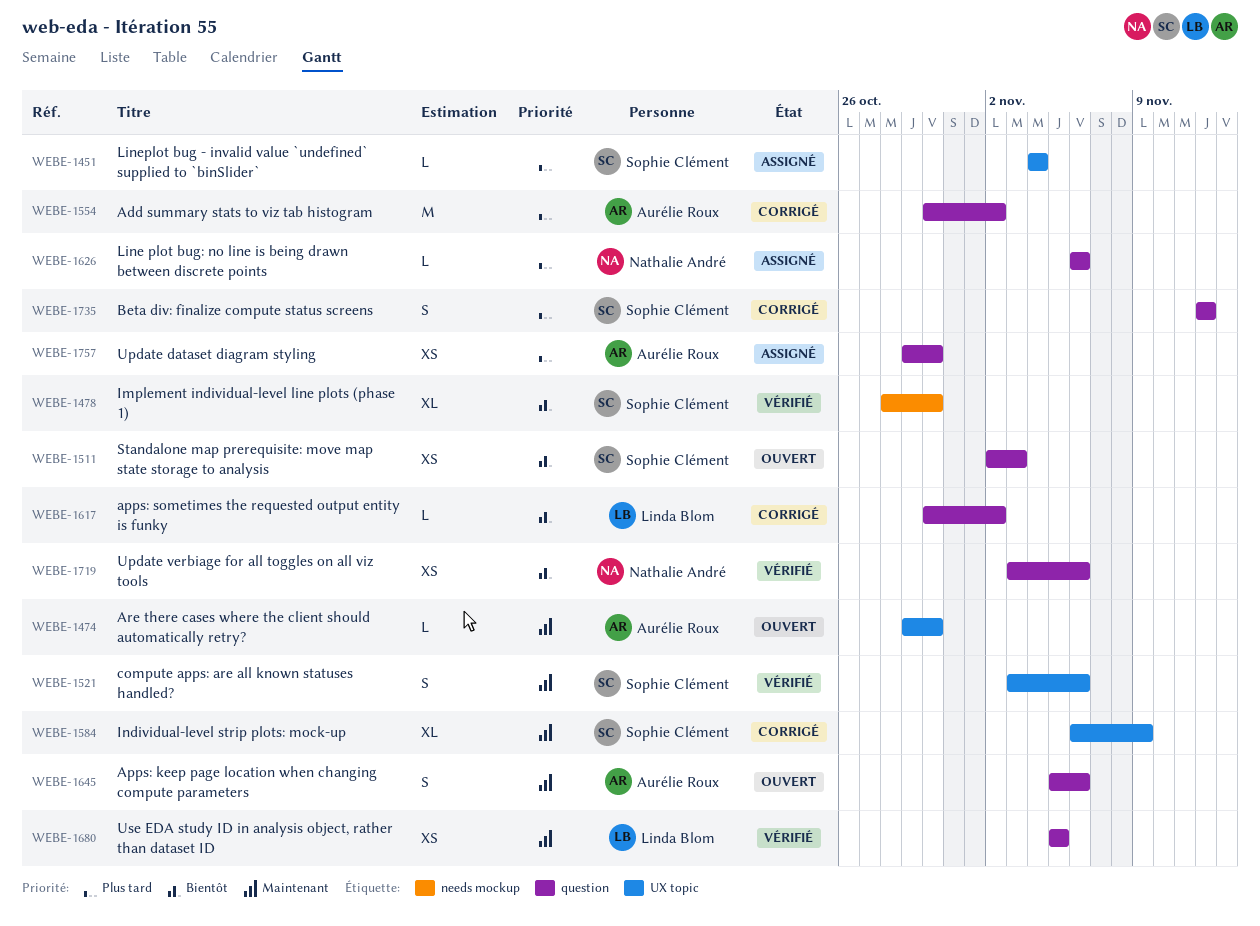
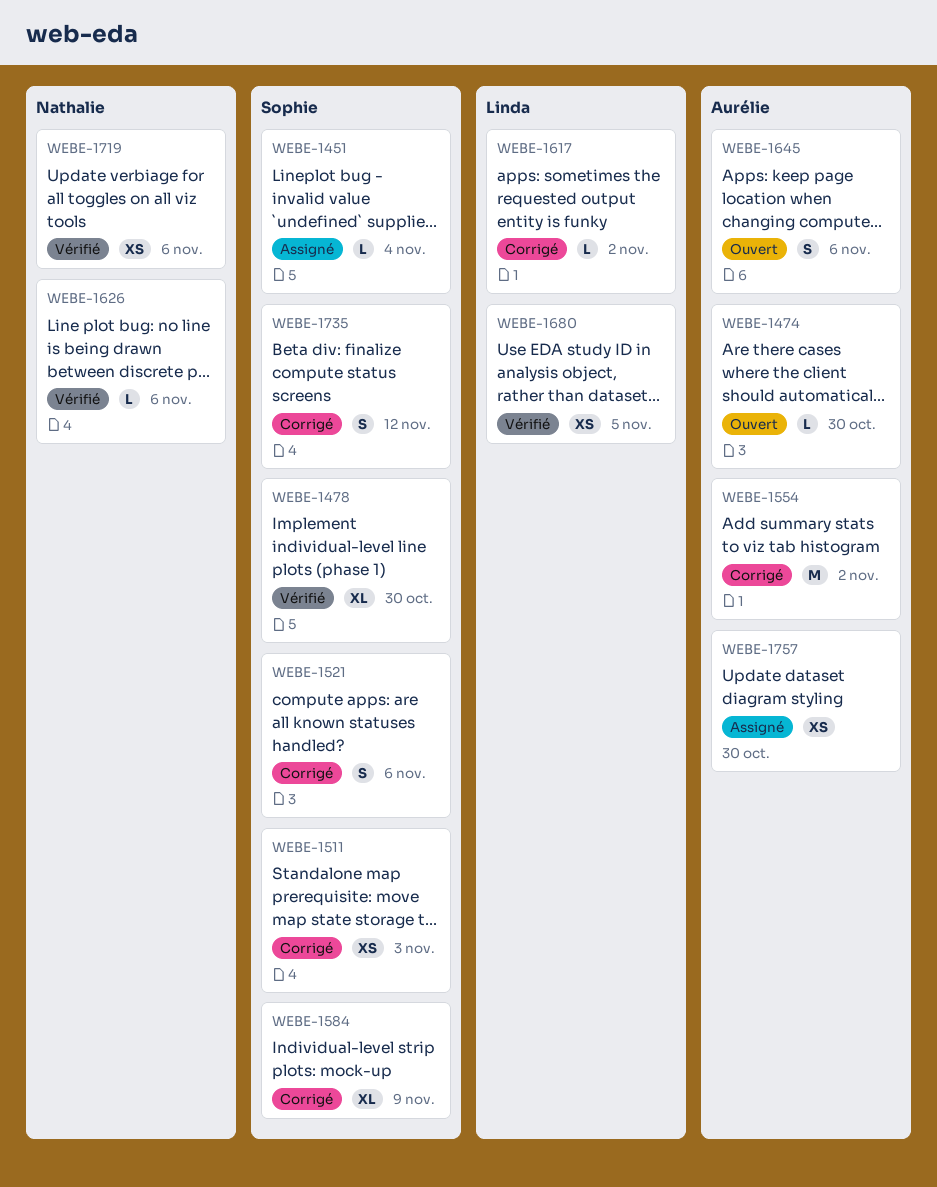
WEBE-1511, status: Ouvert -> Corrigé
WEBE-1521, status: Vérifié -> Corrigé
WEBE-1626, status: Assigné -> Vérifié

